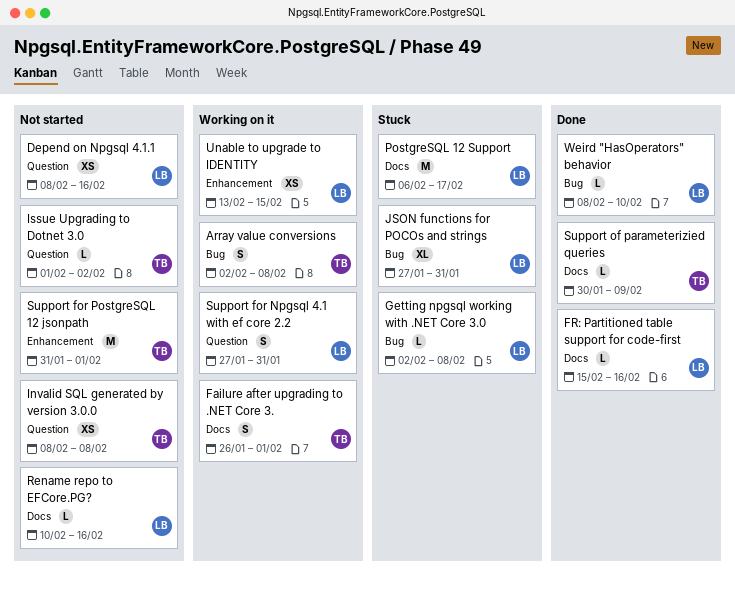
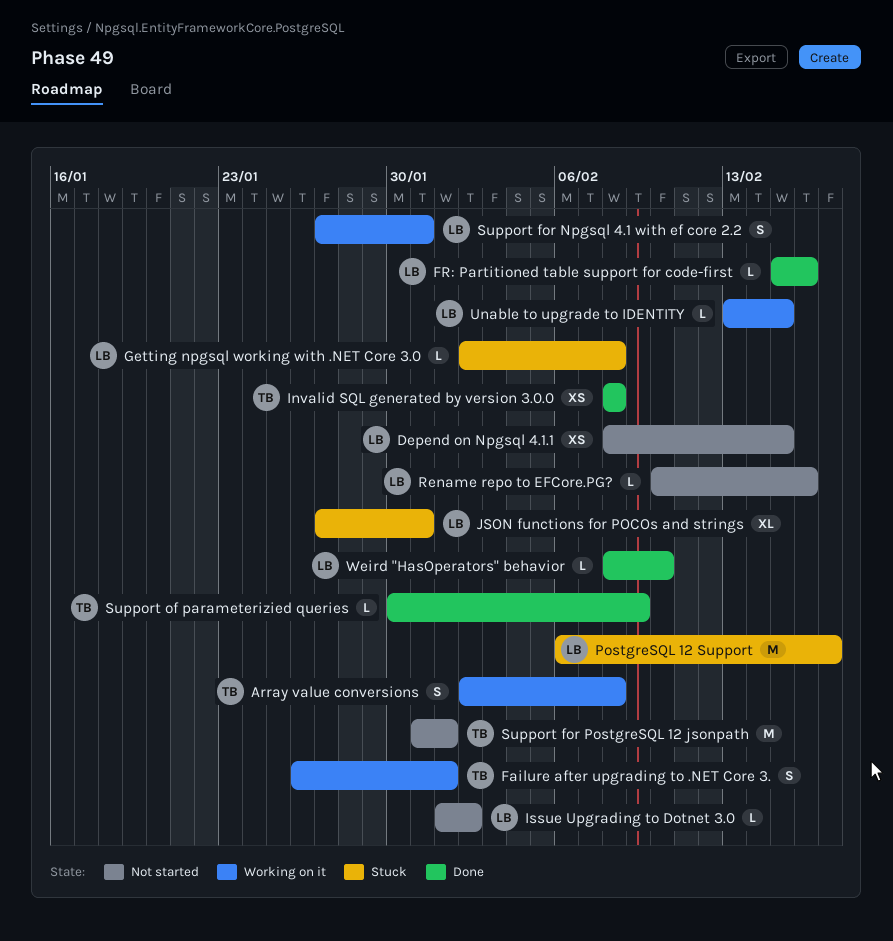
Depend on Npgsql 4.1.1, due: Feb 16 -> Feb 15
Invalid SQL generated by version 3.0.0, status: Not started -> Done
Issue Upgrading to Dotnet 3.0, owner: TB -> LB
Unable to upgrade to IDENTITY, estimate: XS -> L

